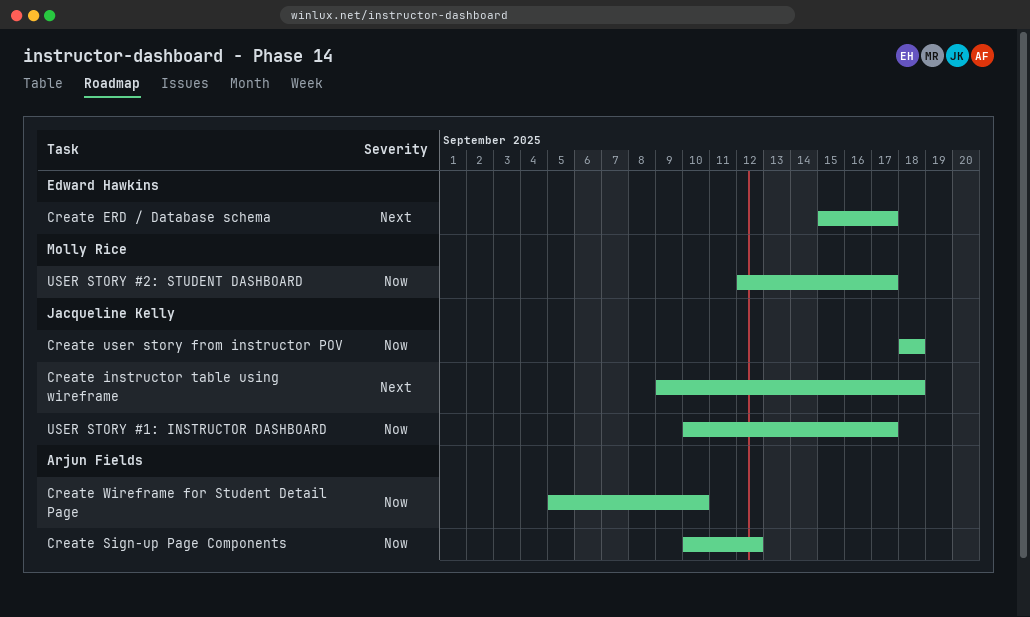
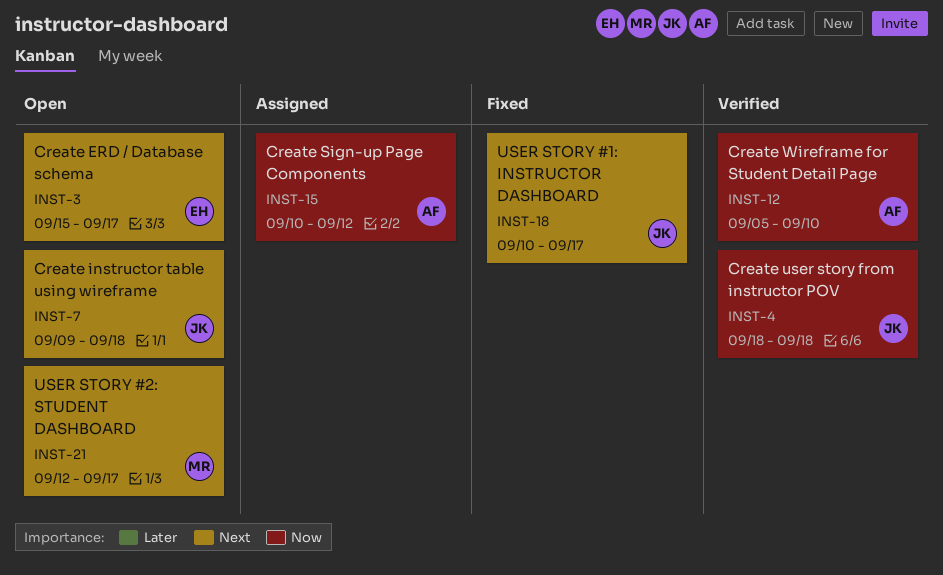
USER STORY #1: INSTRUCTOR DASHBOARD, priority: Now -> Next
USER STORY #2: STUDENT DASHBOARD, priority: Now -> Next

